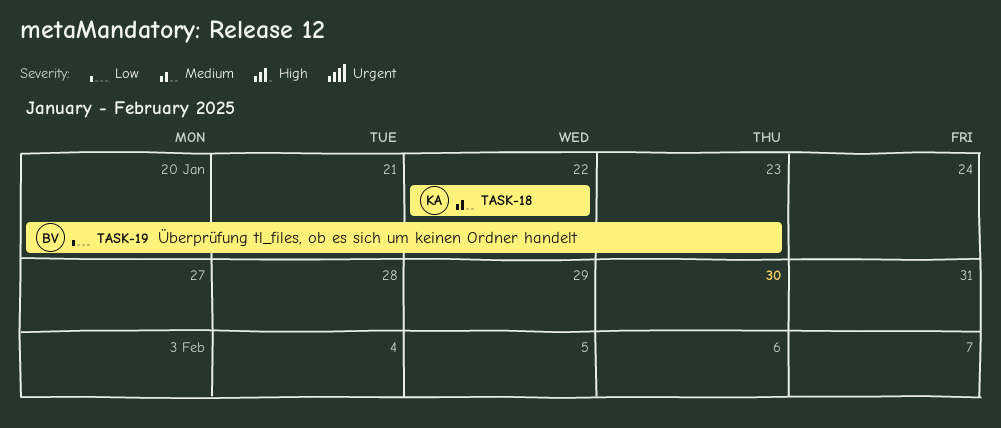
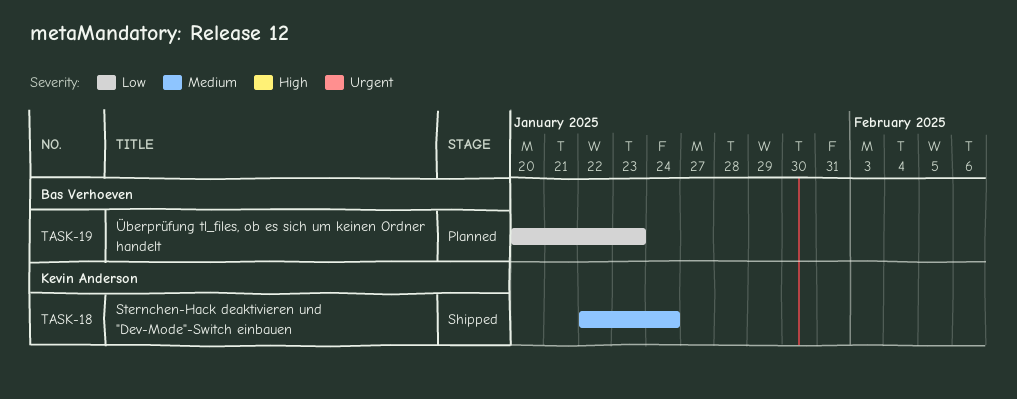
TASK-18, due: Jan 22 -> Jan 24

